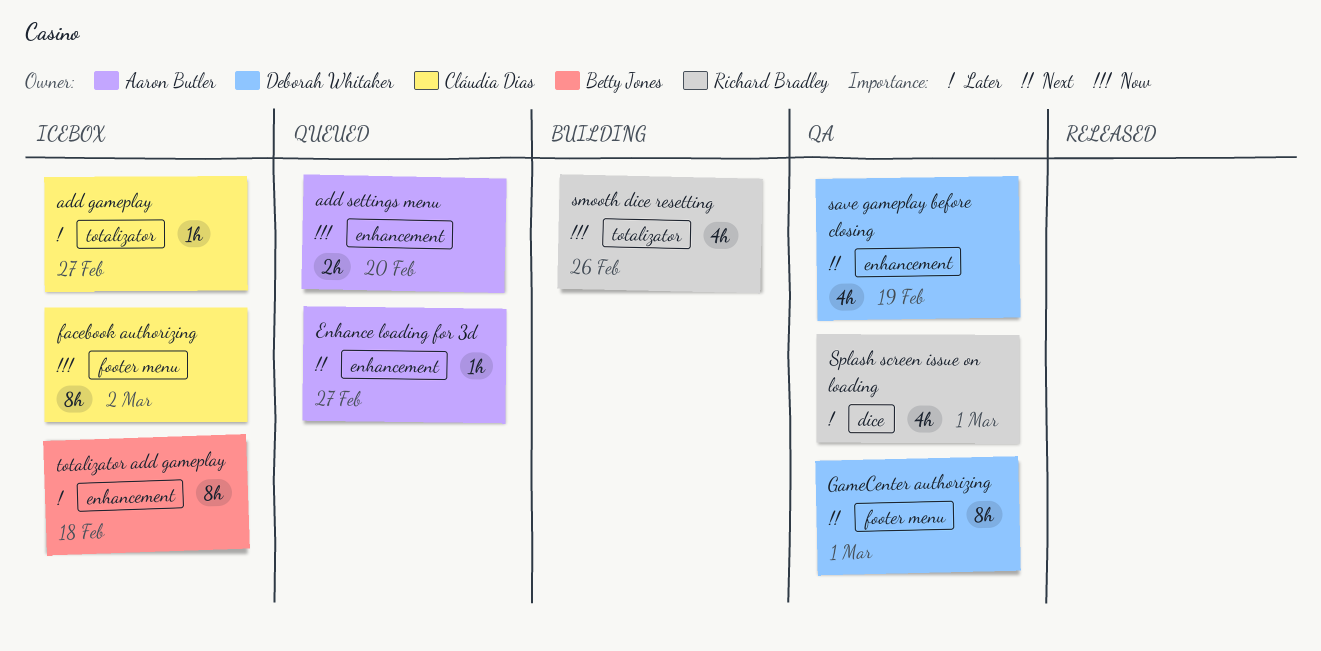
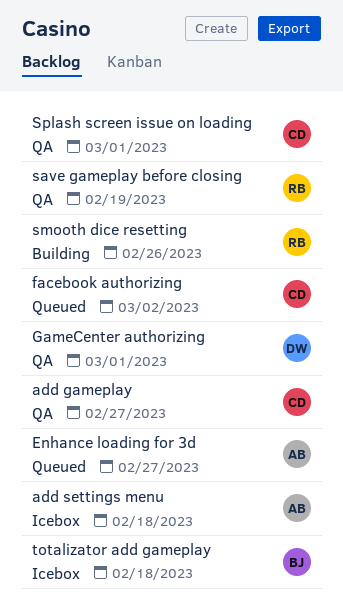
add gameplay, status: Icebox -> QA
add settings menu, status: Queued -> Icebox
add settings menu, due: Feb 20 -> Feb 18
facebook authorizing, status: Icebox -> Queued
save gameplay before closing, owner: Deborah Whitaker -> Richard Bradley
Splash screen issue on loading, owner: Richard Bradley -> Cláudia Dias

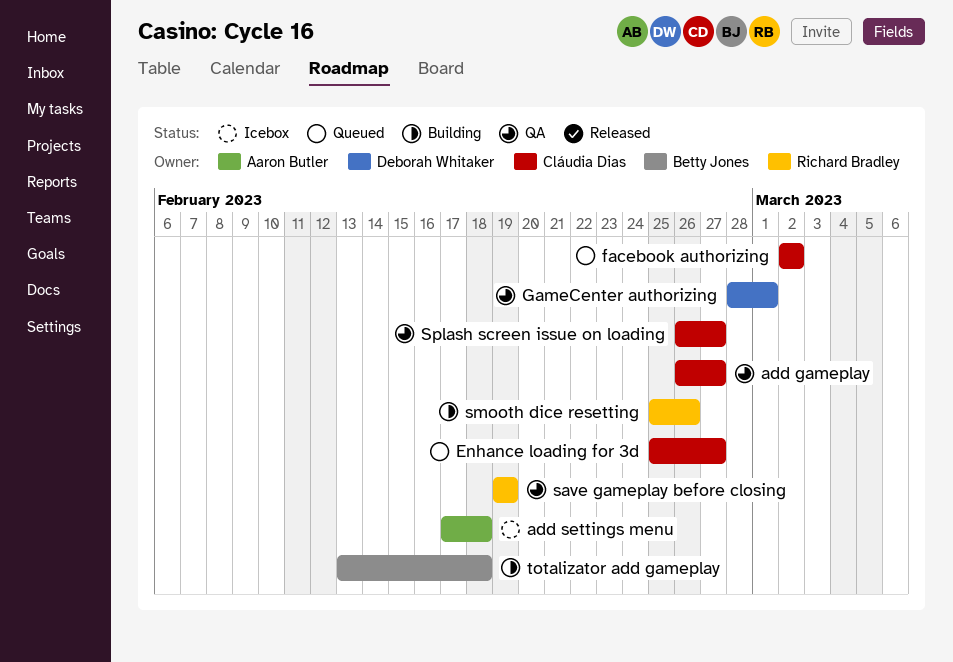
Enhance loading for 3d, owner: Aaron Butler -> Cláudia Dias
Splash screen issue on loading, due: Mar 1 -> Feb 27
totalizator add gameplay, status: Icebox -> Building

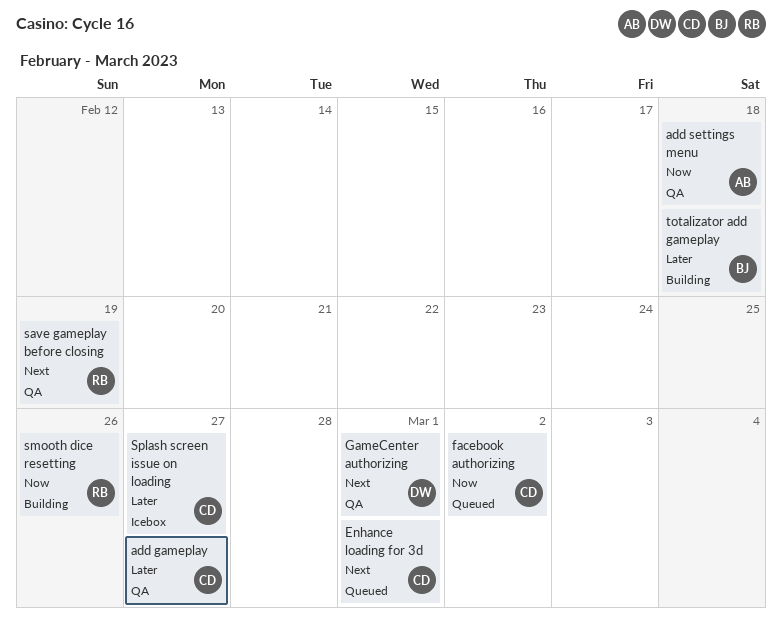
add settings menu, status: Icebox -> QA
Enhance loading for 3d, due: Feb 27 -> Mar 1
Splash screen issue on loading, status: QA -> Icebox

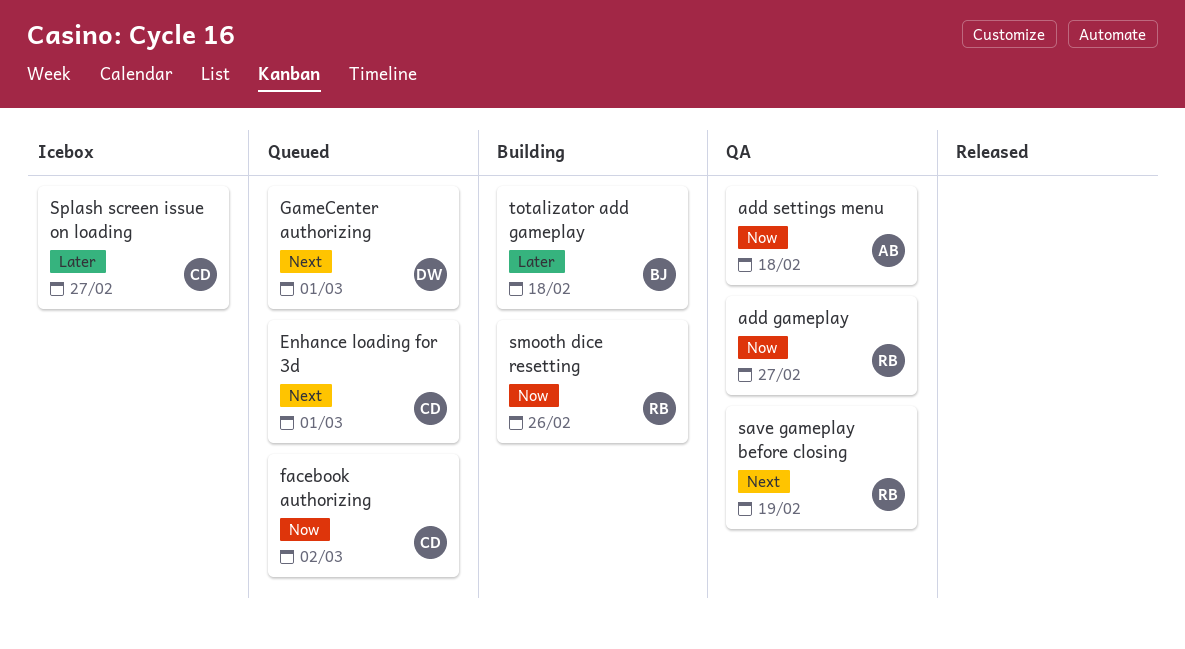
add gameplay, owner: CD -> RB
add gameplay, priority: Later -> Now
GameCenter authorizing, status: QA -> Queued

